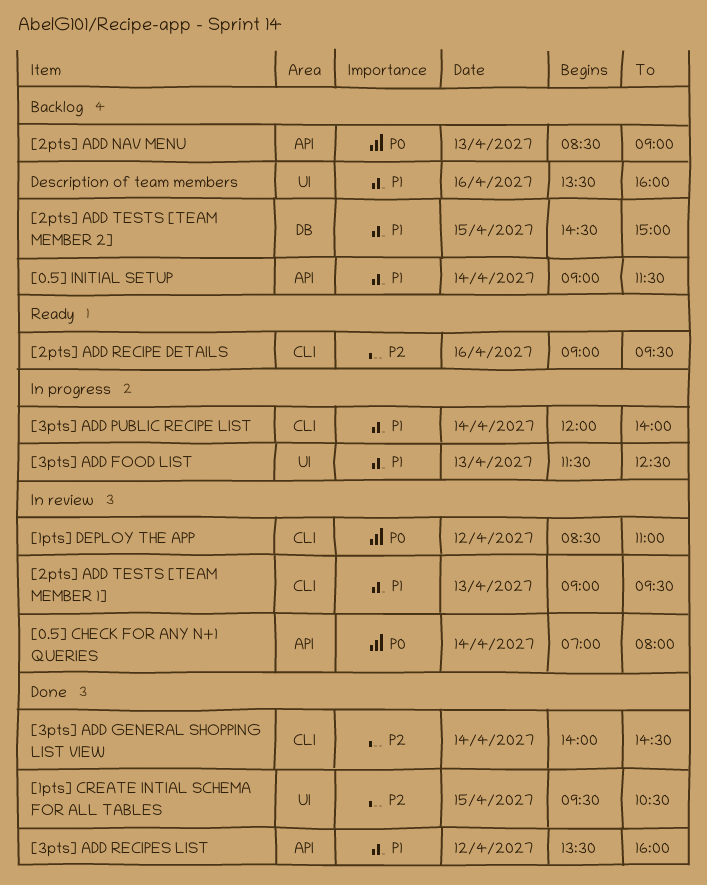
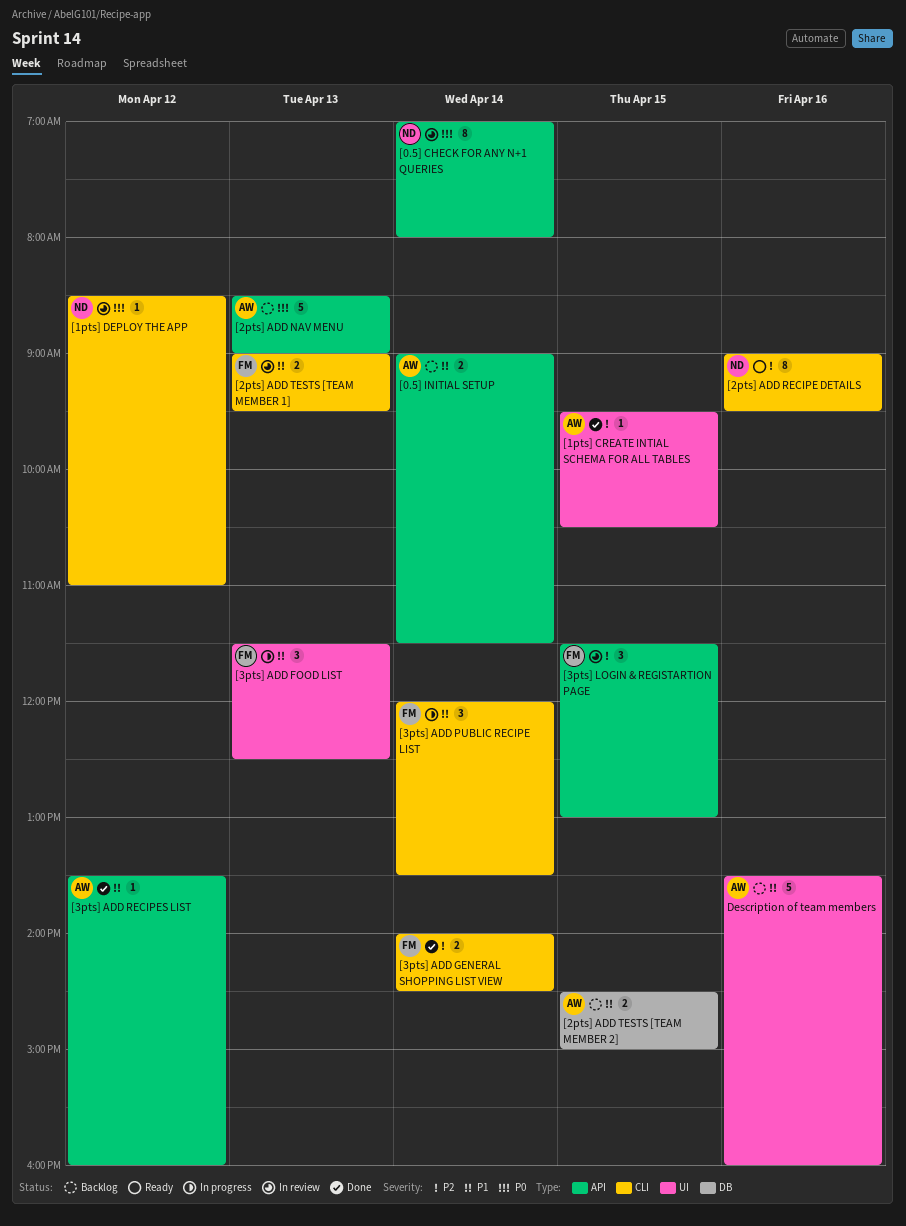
[3pts] ADD PUBLIC RECIPE LIST, ends: 14:00 -> 13:30
[3pts] LOGIN & REGISTARTION PAGE: none -> present

